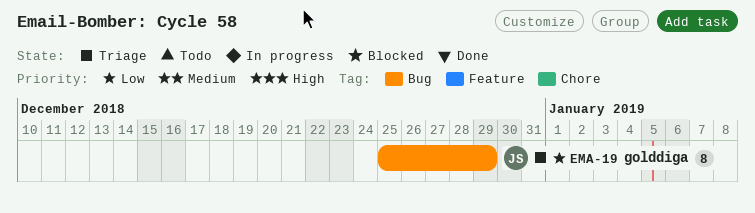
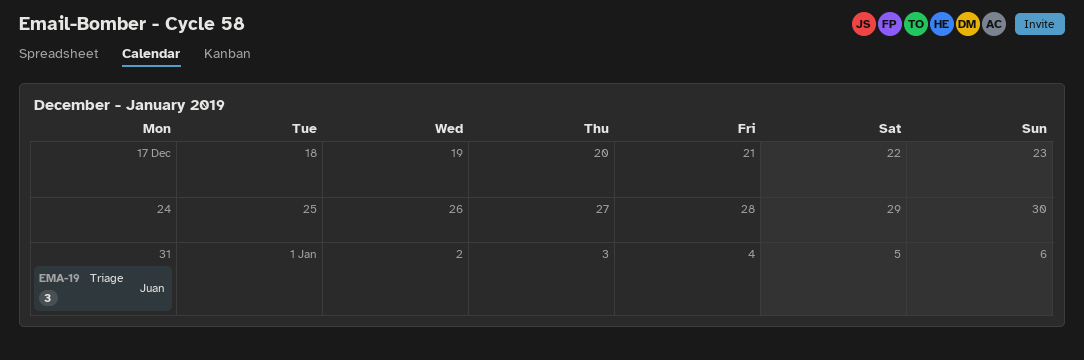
EMA-19, estimate: 8 -> 3
EMA-19, due: Dec 29 -> Dec 31

